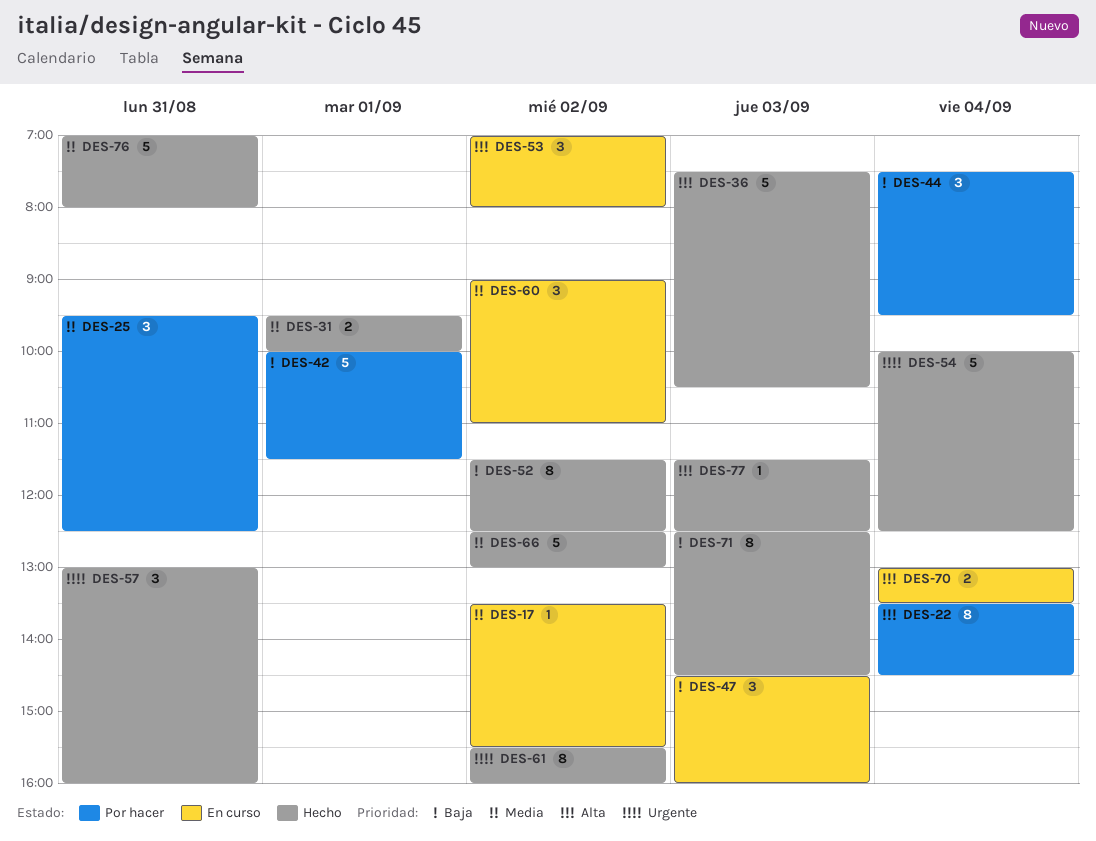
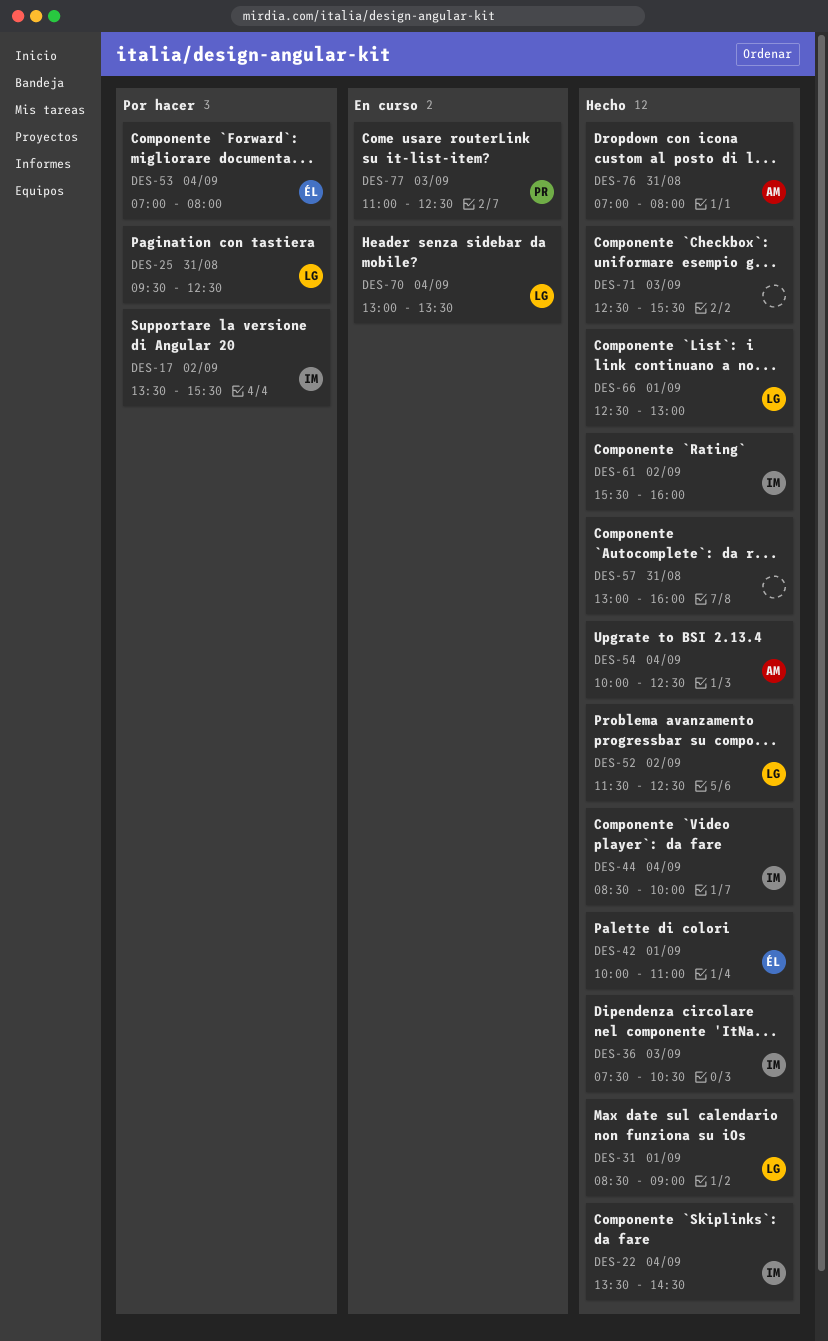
DES-17, status: En curso -> Por hacer
DES-22, status: Por hacer -> Hecho
DES-31, begins: 09:30 -> 08:30
DES-31, ends: 10:00 -> 09:00
DES-42, status: Por hacer -> Hecho
DES-42, ends: 11:30 -> 11:00
DES-44, status: Por hacer -> Hecho
DES-44, begins: 07:30 -> 08:30
DES-44, ends: 09:30 -> 10:00
DES-47: present -> none
DES-53, status: En curso -> Por hacer
DES-53, day: Sep 2 -> Sep 4
DES-60: present -> none
DES-66, day: Sep 2 -> Sep 1
DES-71, ends: 14:30 -> 15:30
DES-77, status: Hecho -> En curso
DES-77, begins: 11:30 -> 11:00

